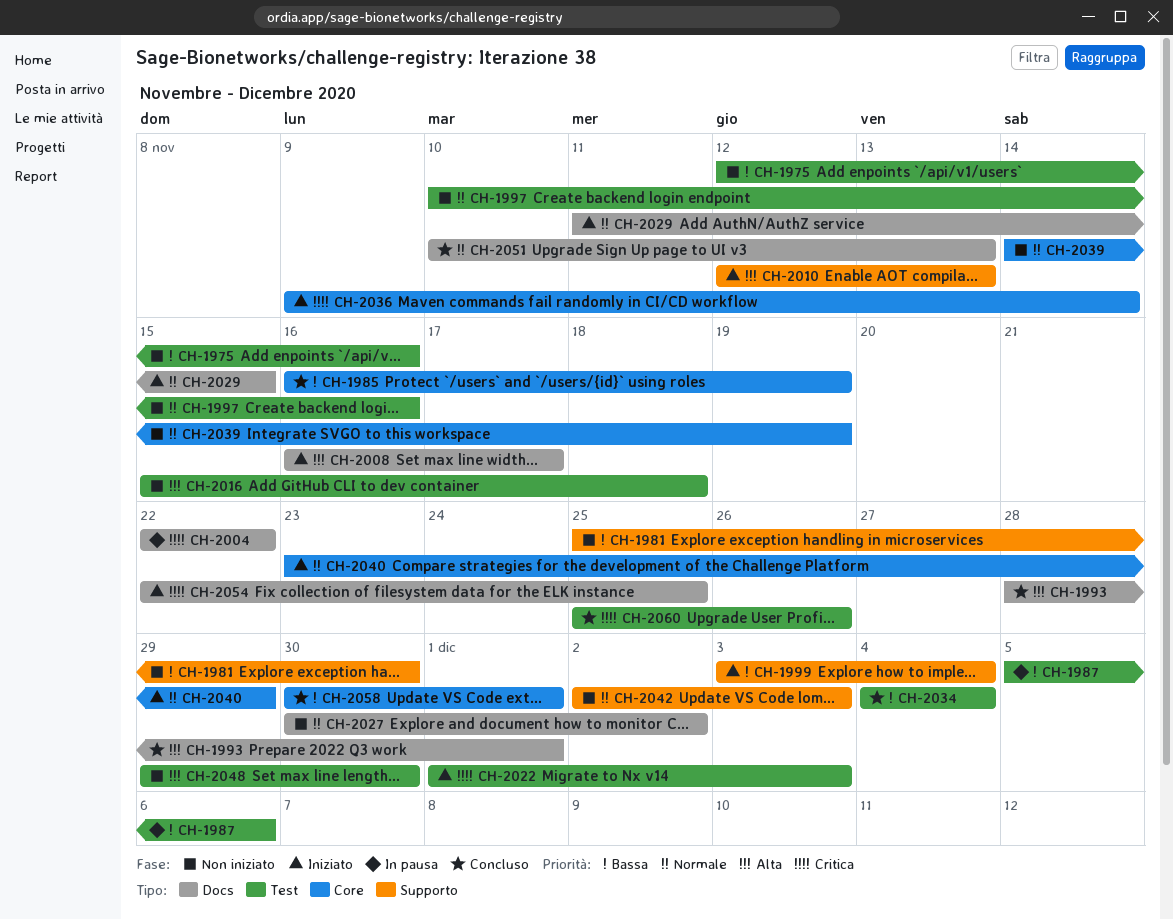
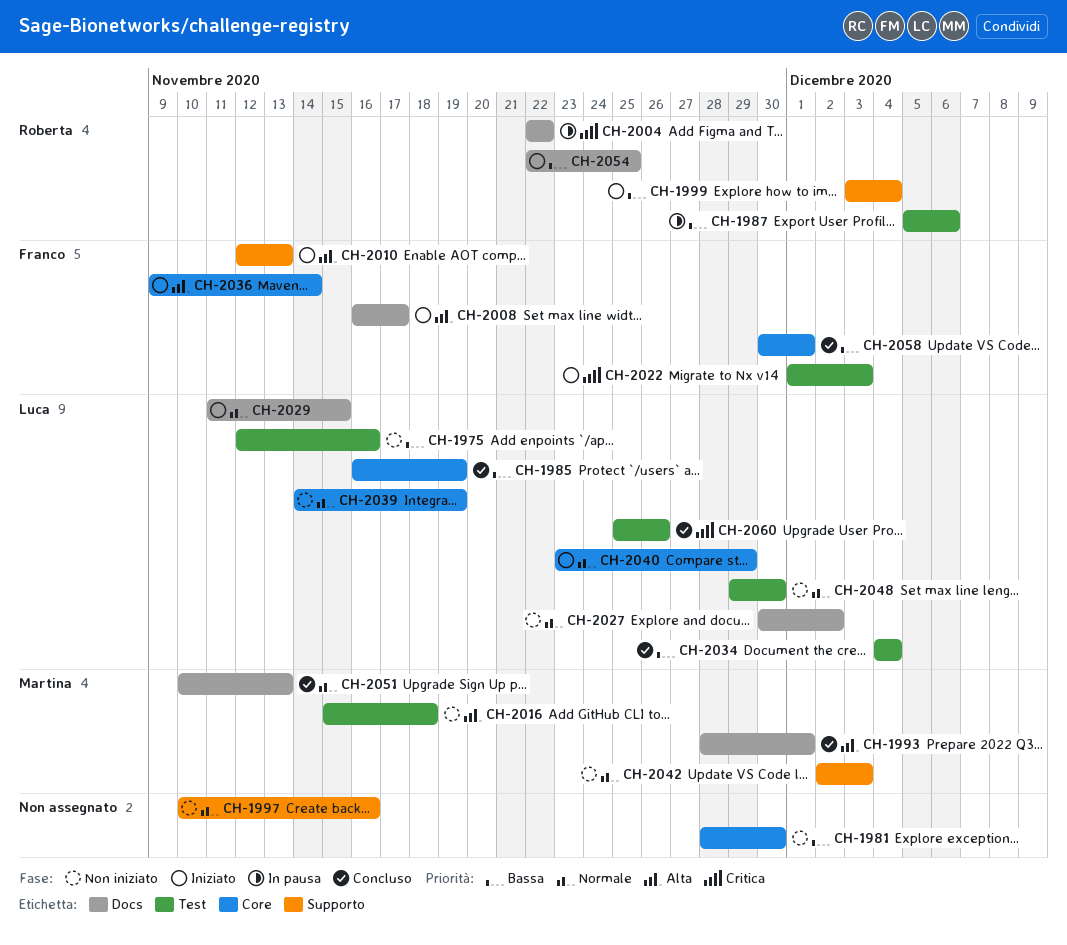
CH-1981, label: Supporto -> Core
CH-1981, start: Nov 25 -> Nov 28
CH-1997, label: Test -> Supporto
CH-2036, priority: Critica -> Alta
CH-2048, priority: Alta -> Normale
CH-2054, priority: Critica -> Bassa

